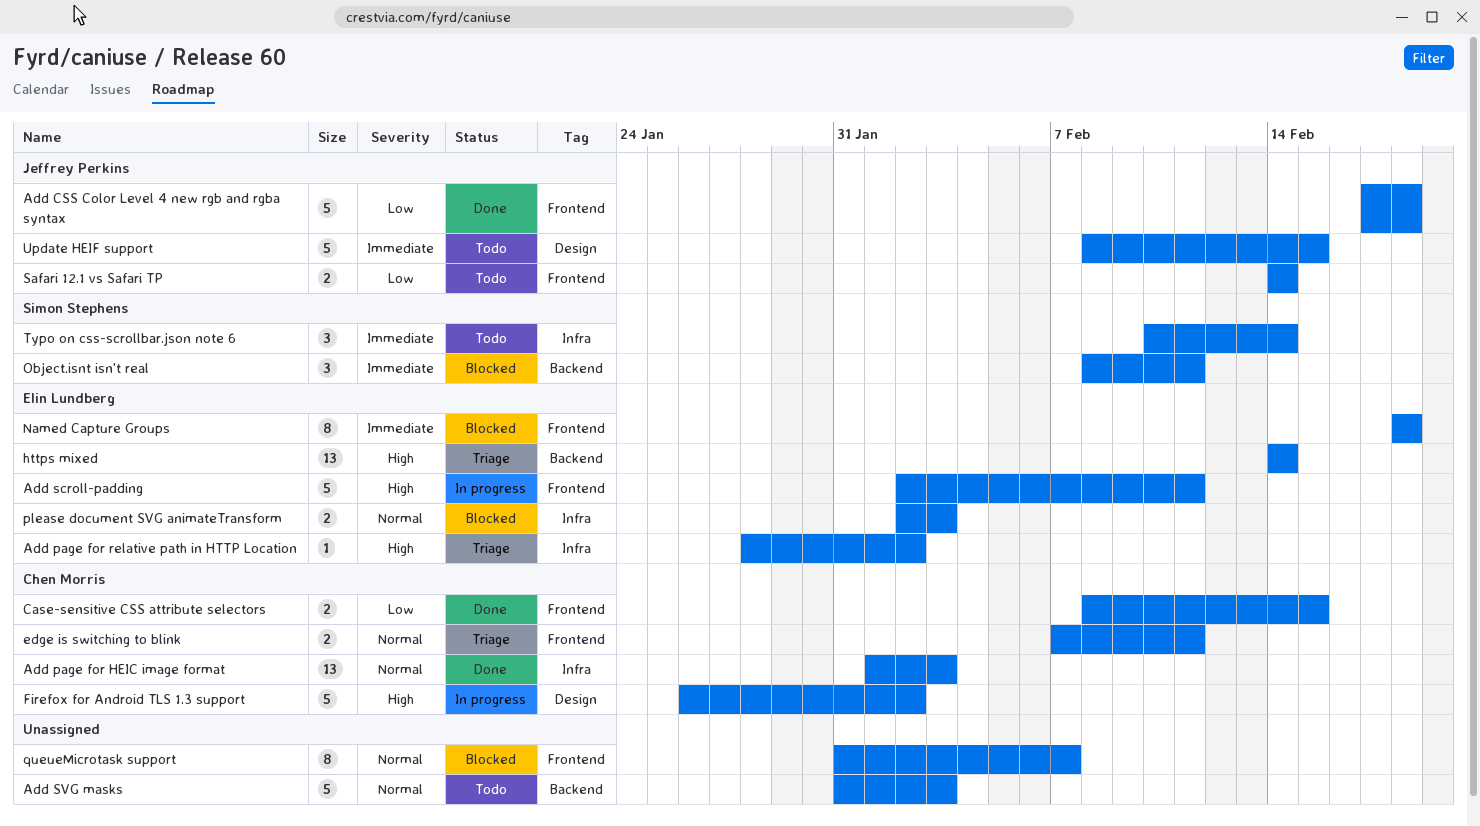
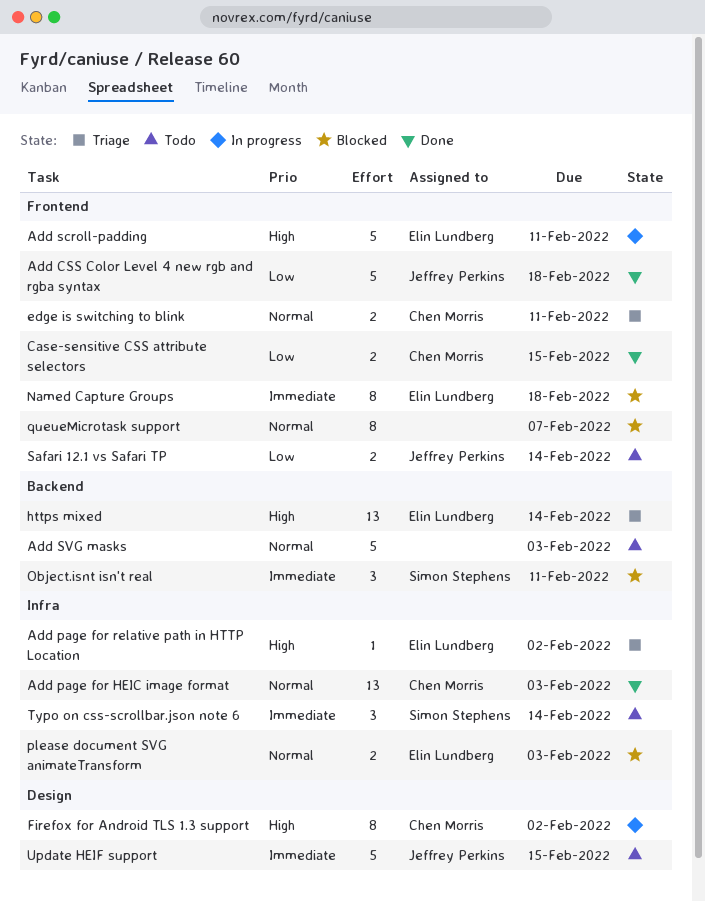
Firefox for Android TLS 1.3 support, estimate: 5 -> 8

